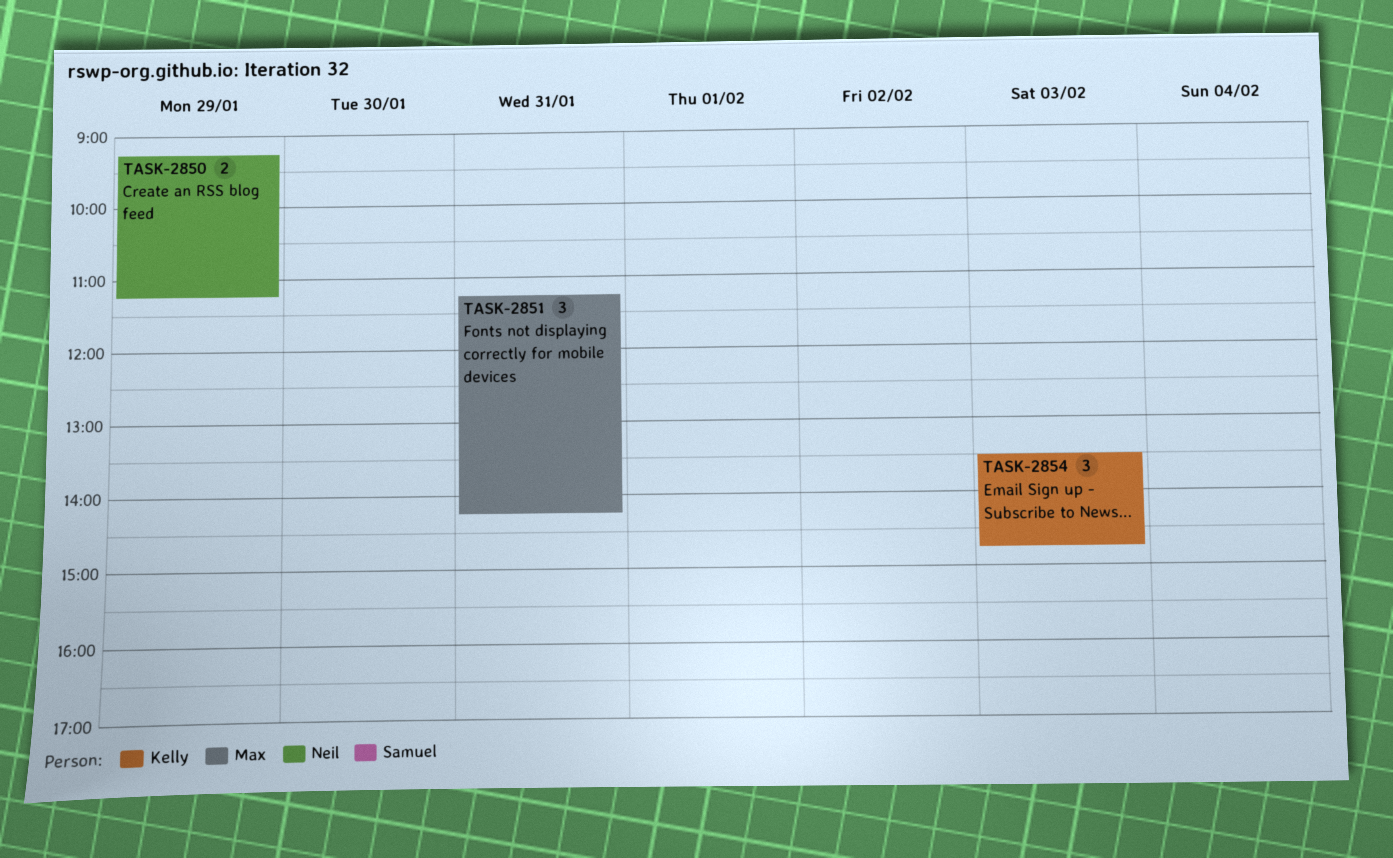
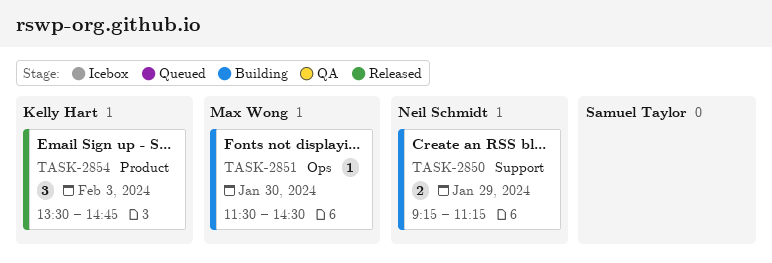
TASK-2851, estimate: 3 -> 1
TASK-2851, day: Jan 31 -> Jan 30
TASK-2851, begins: 11:15 -> 11:30
TASK-2851, ends: 14:15 -> 14:30

